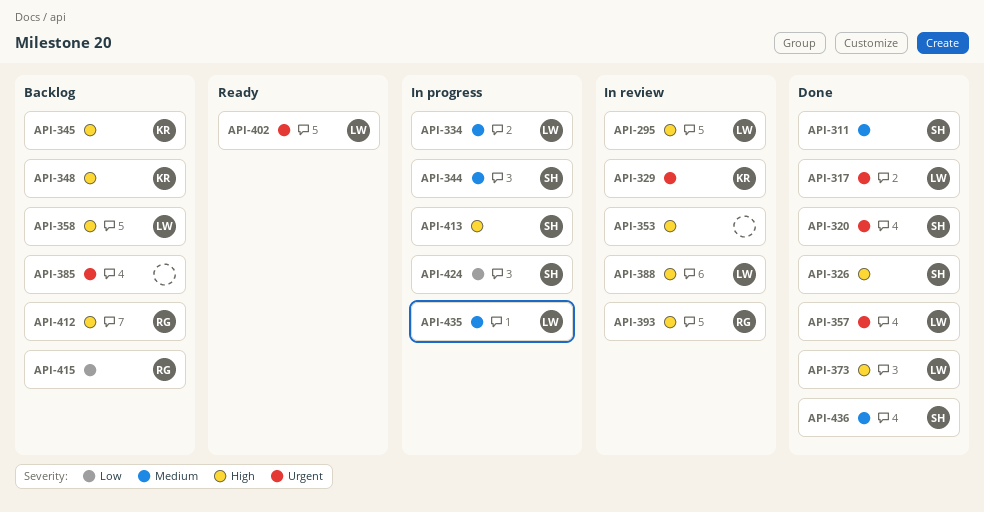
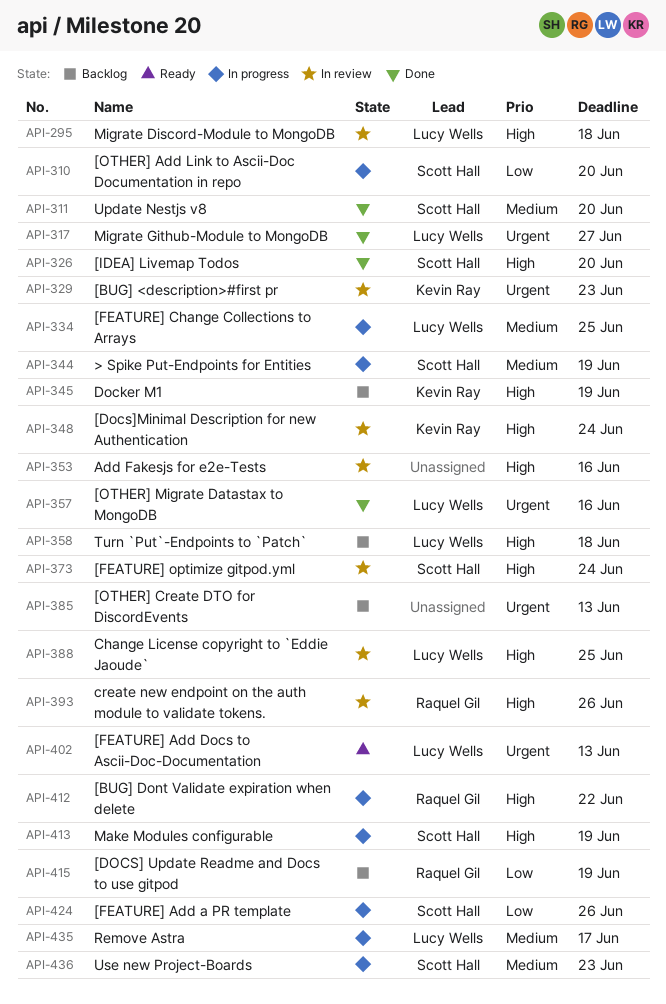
API-310: none -> present
API-320: present -> none
API-348, status: Backlog -> In review
API-373, status: Done -> In review
API-373, owner: Lucy Wells -> Scott Hall
API-412, status: Backlog -> In progress
API-436, status: Done -> In progress

